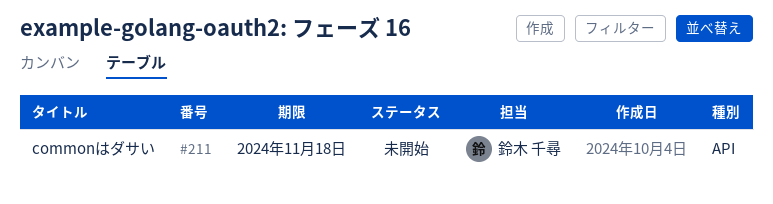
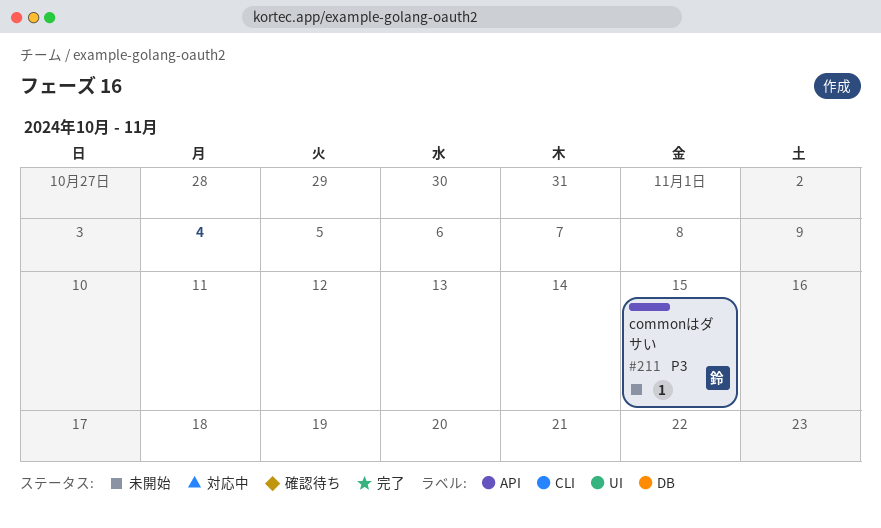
#211, due: Nov 18 -> Nov 15

